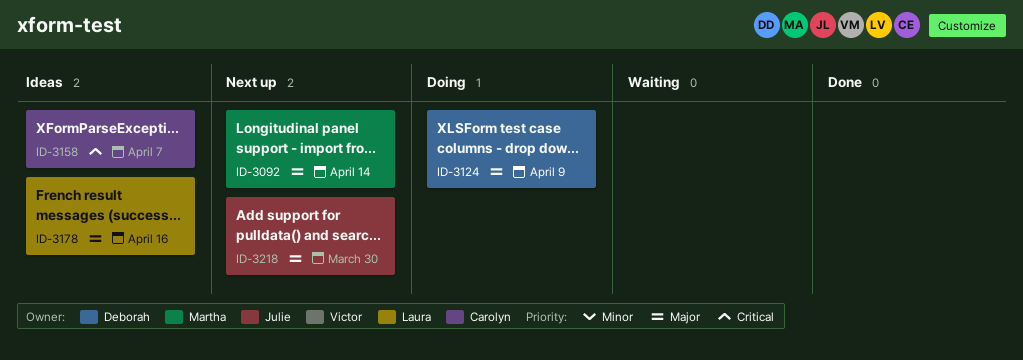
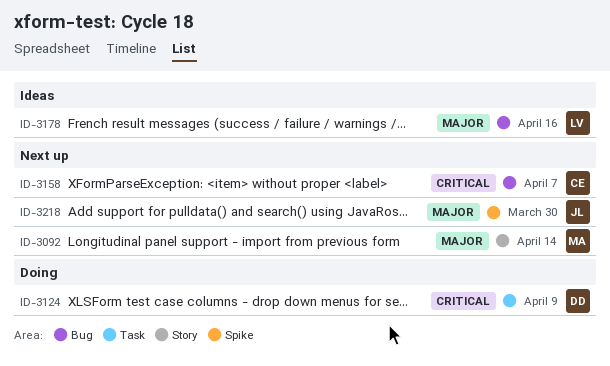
ID-3124, priority: Major -> Critical
ID-3158, status: Ideas -> Next up

